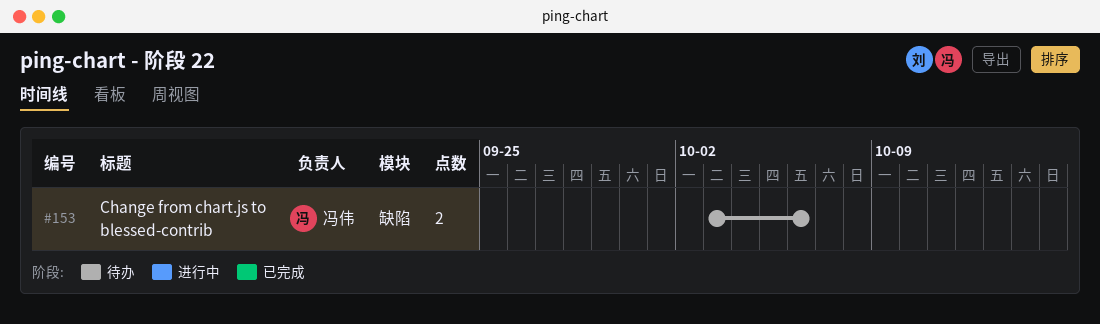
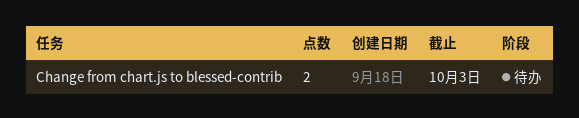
Change from chart.js to blessed-contrib, due: Oct 6 -> Oct 3

